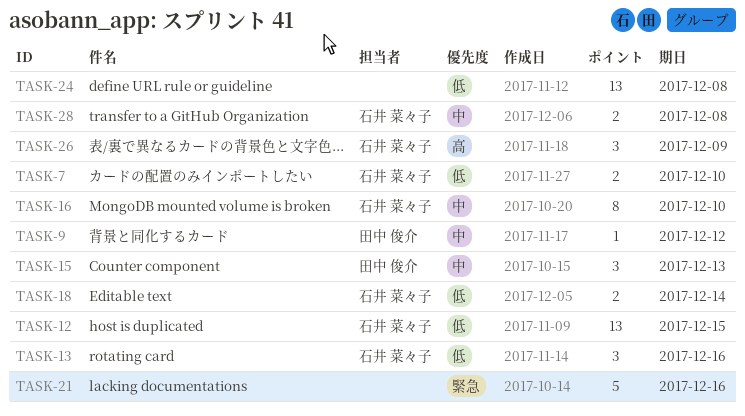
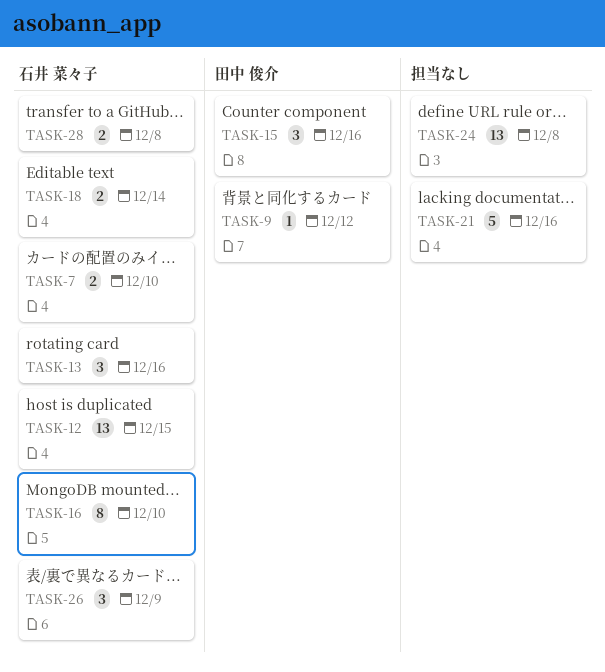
TASK-15, due: Dec 13 -> Dec 16

